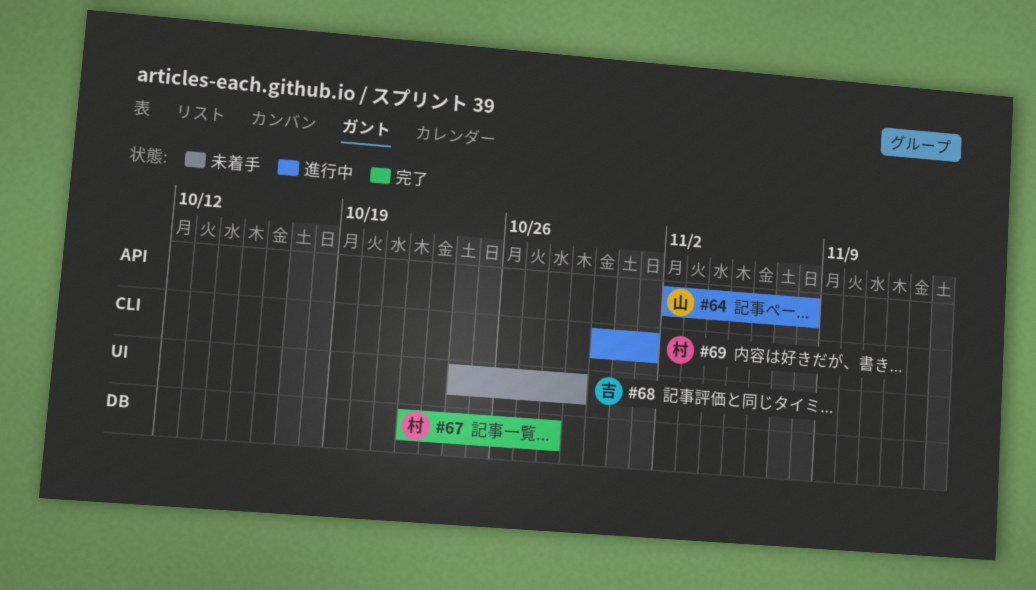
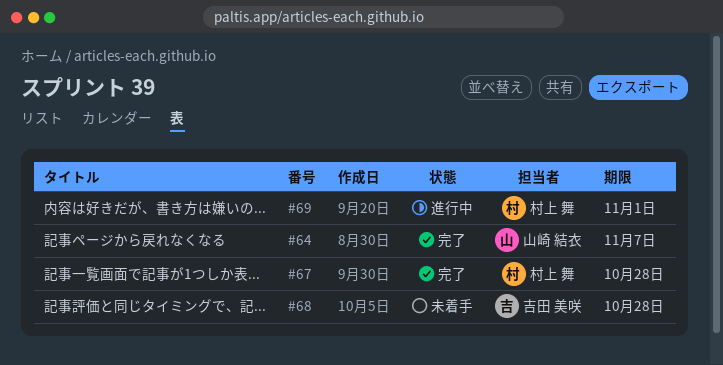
#64, status: 進行中 -> 完了
#64, due: Nov 8 -> Nov 7
#68, due: Oct 29 -> Oct 28

